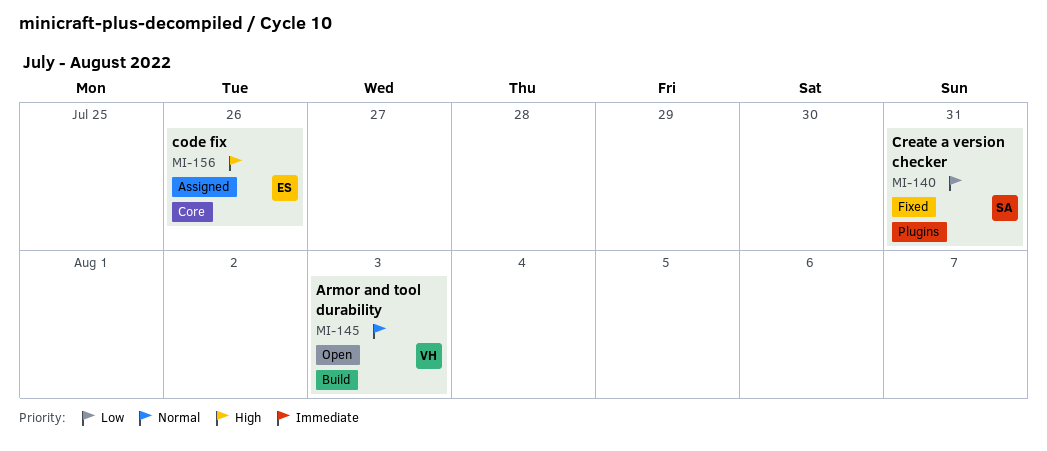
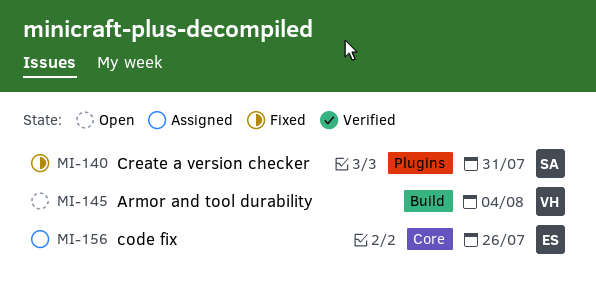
MI-145, due: Aug 3 -> Aug 4

